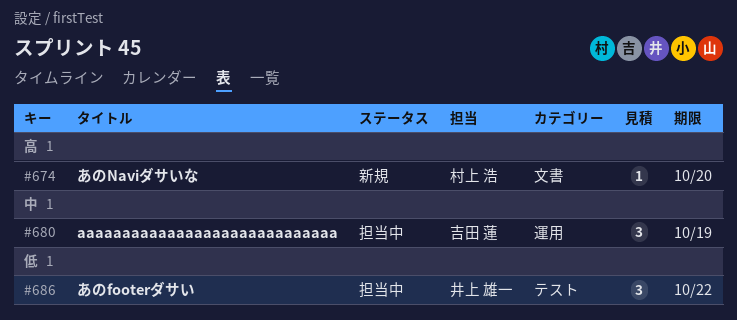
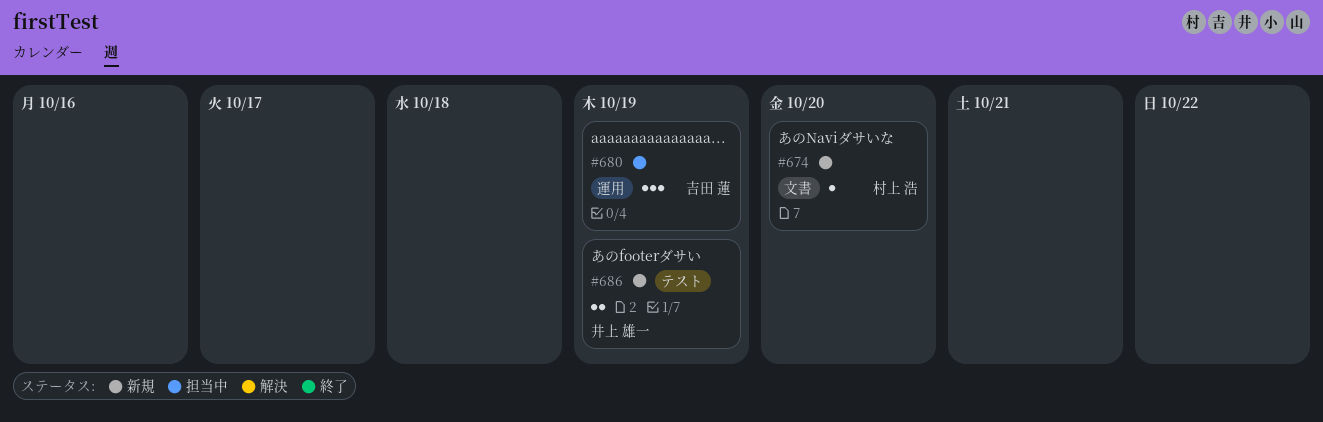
#686, status: 担当中 -> 新規
#686, estimate: 3 -> 2
#686, due: Oct 22 -> Oct 19

